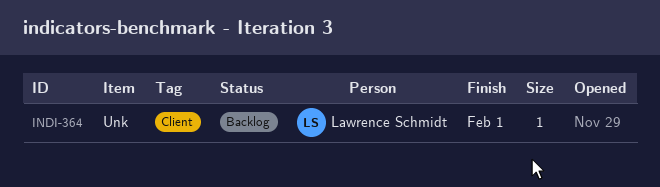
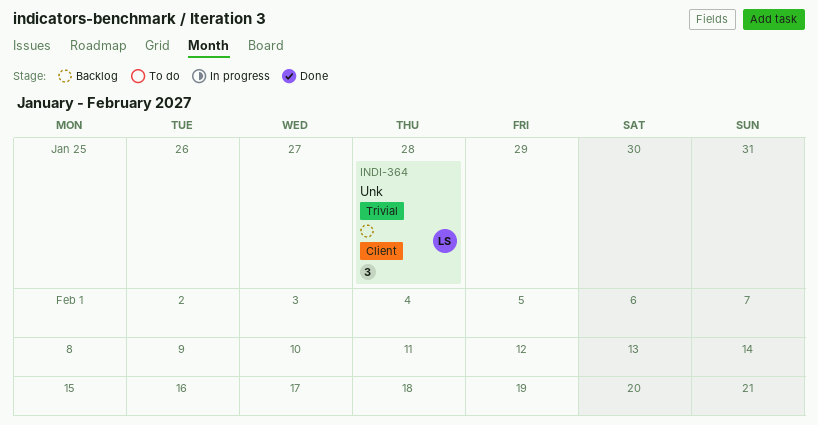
INDI-364, estimate: 1 -> 3
INDI-364, due: Feb 1 -> Jan 28

